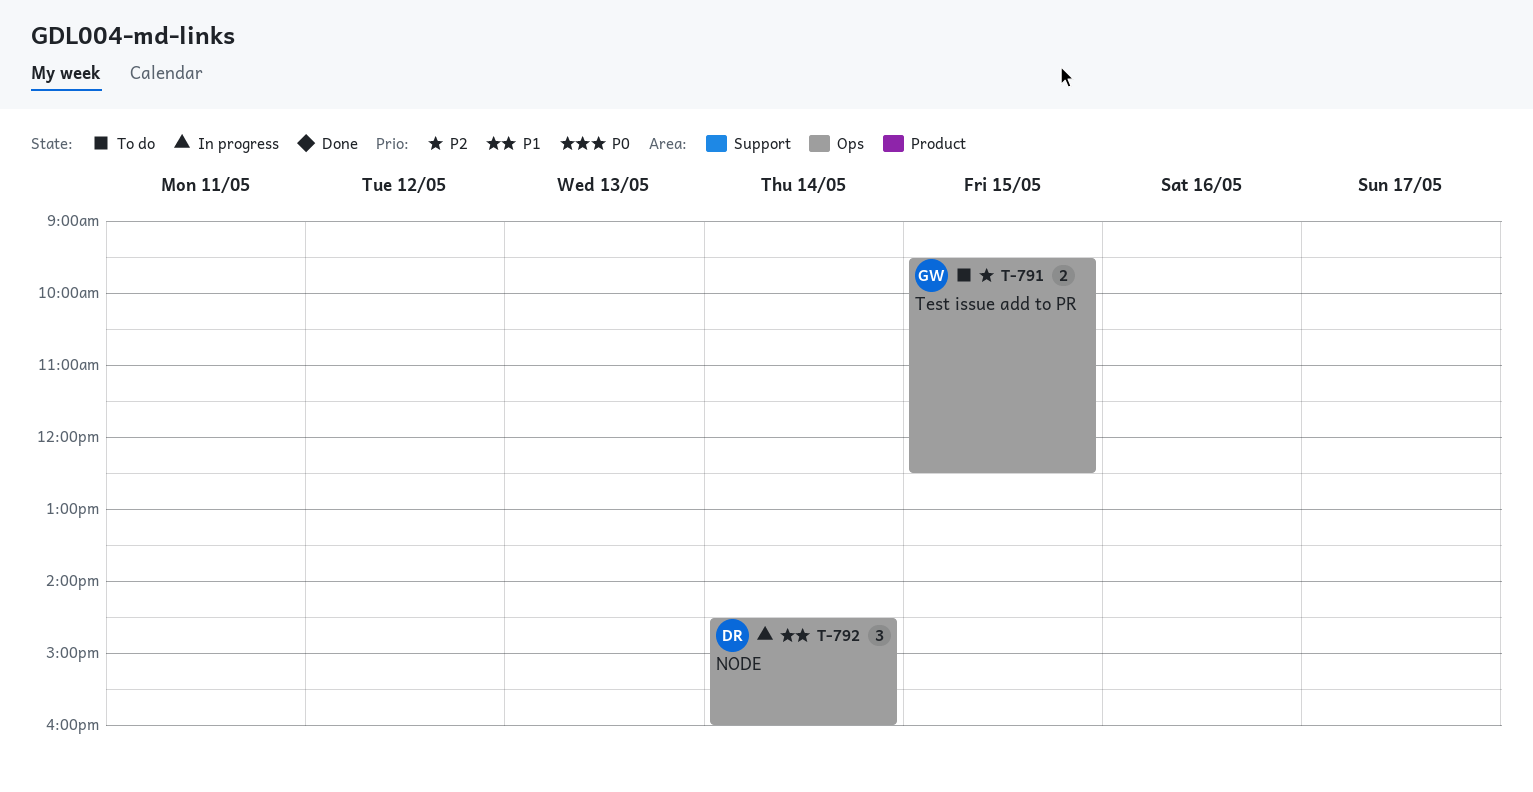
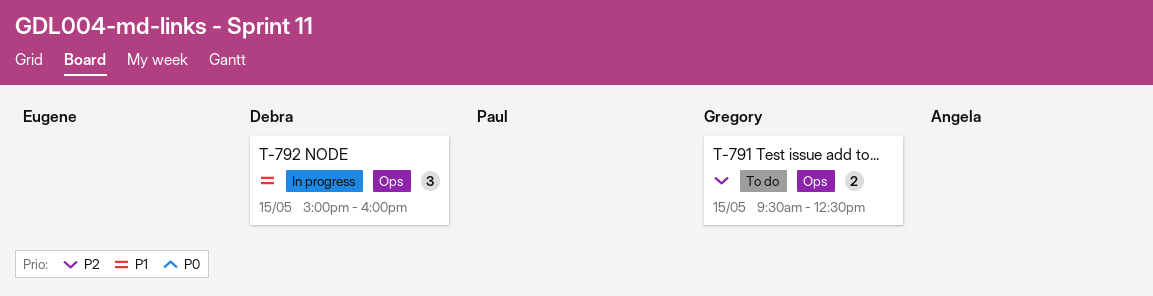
T-792, day: May 14 -> May 15
T-792, begins: 14:30 -> 15:00

